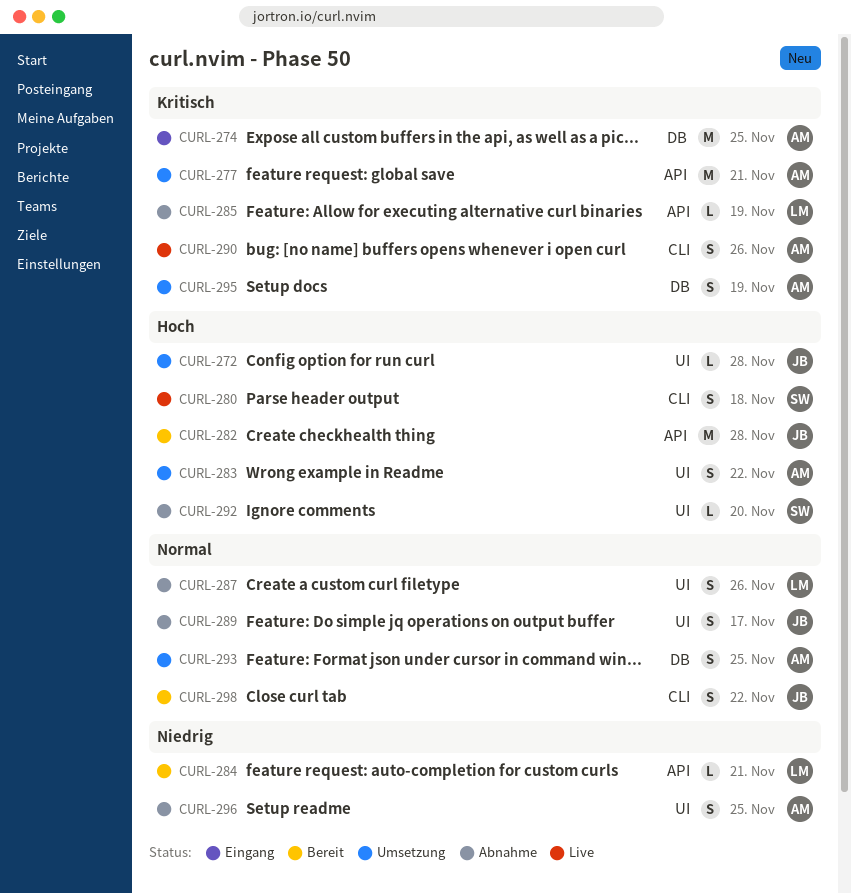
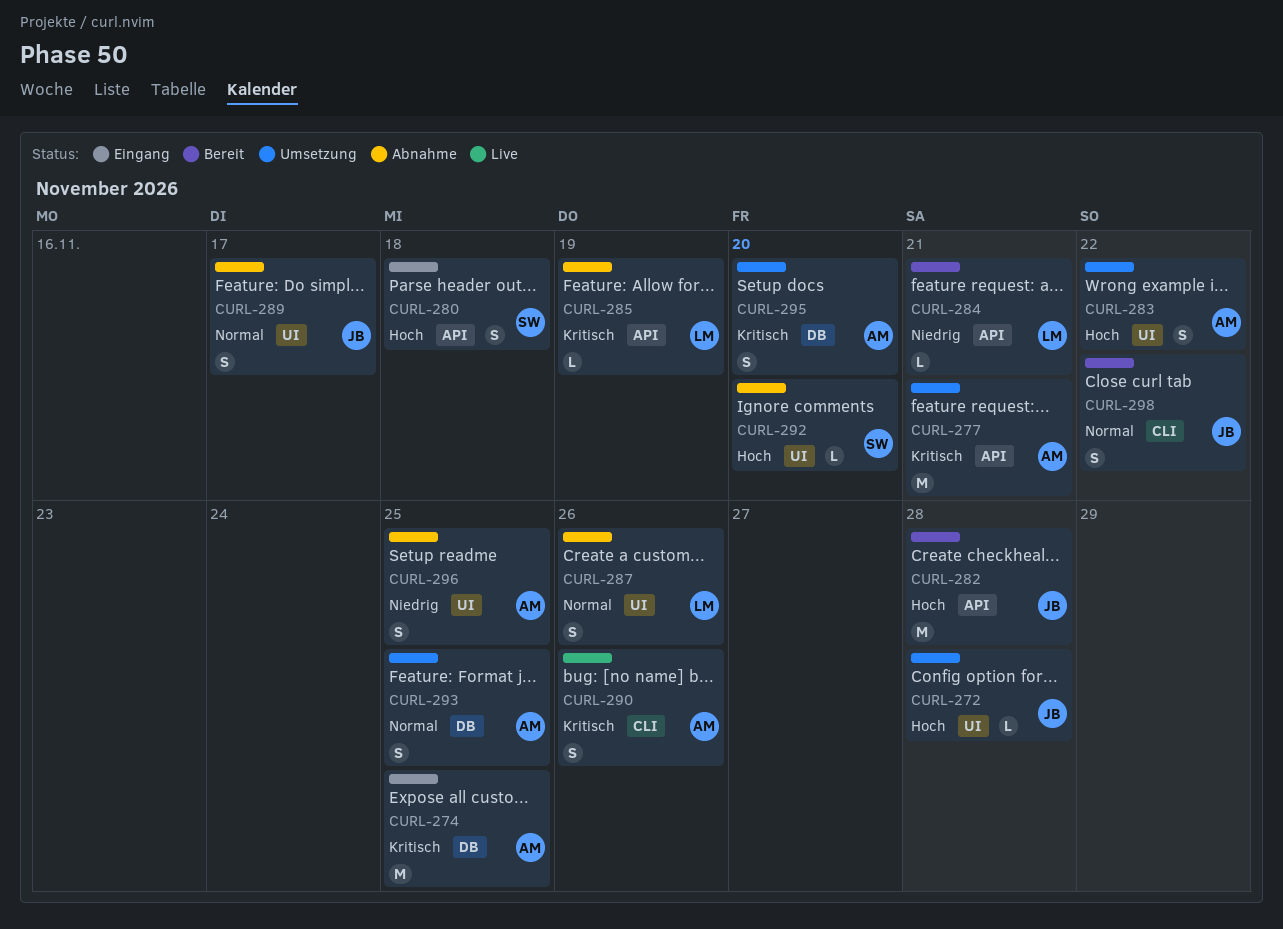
CURL-280, status: Live -> Eingang
CURL-280, label: CLI -> API
CURL-295, due: Nov 19 -> Nov 20

